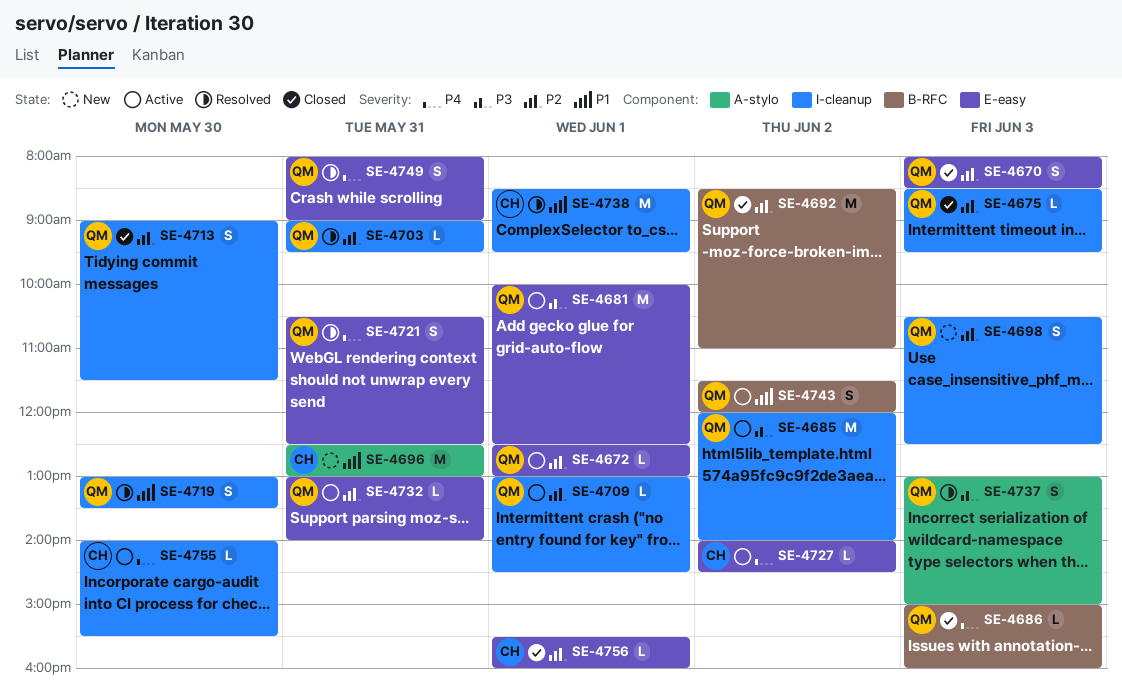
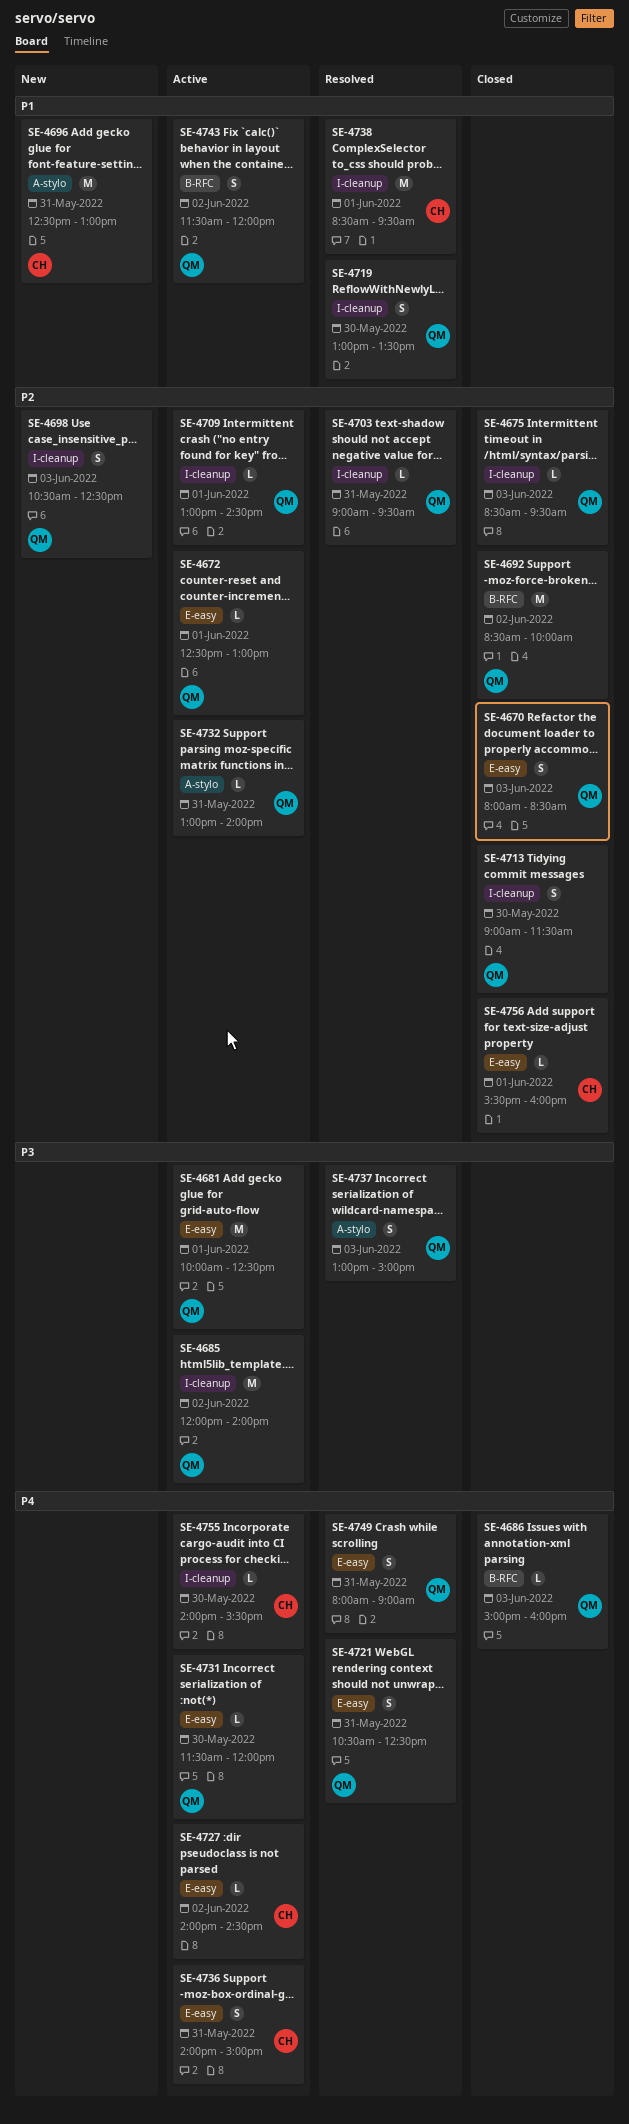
SE-4692, ends: 11:00 -> 10:00
SE-4731: none -> present
SE-4732, label: E-easy -> A-stylo
SE-4736: none -> present

